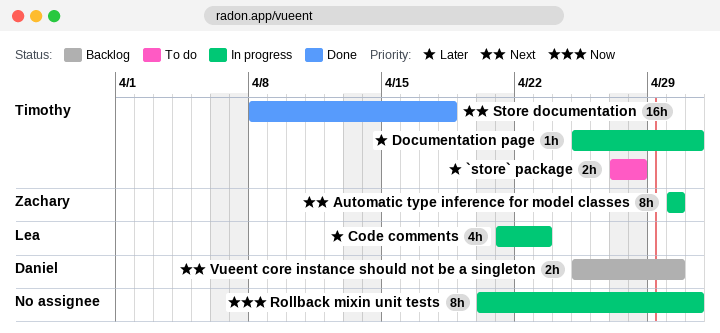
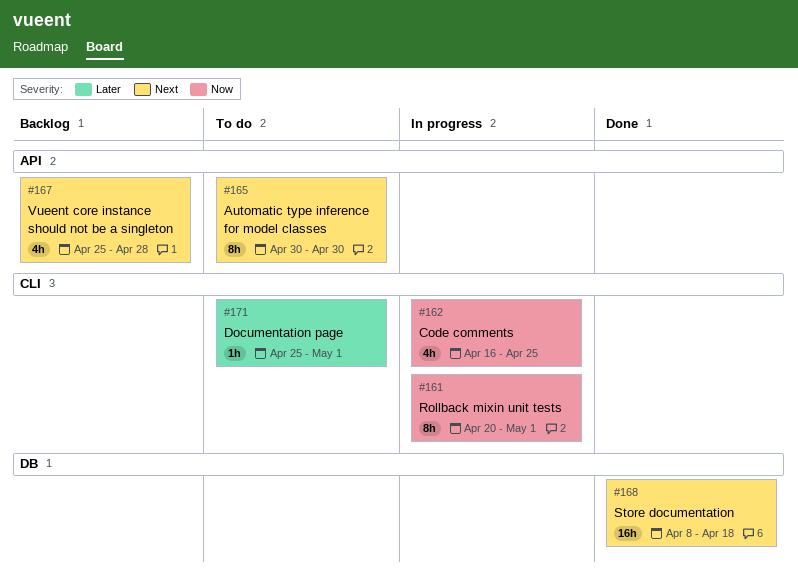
`store` package: present -> none
Automatic type inference for model classes, status: In progress -> To do
Code comments, priority: Later -> Now
Code comments, start: Apr 21 -> Apr 16
Code comments, due: Apr 23 -> Apr 25
Documentation page, status: In progress -> To do
Vueent core instance should not be a singleton, estimate: 2h -> 4h
Vueent core instance should not be a singleton, due: Apr 30 -> Apr 28

